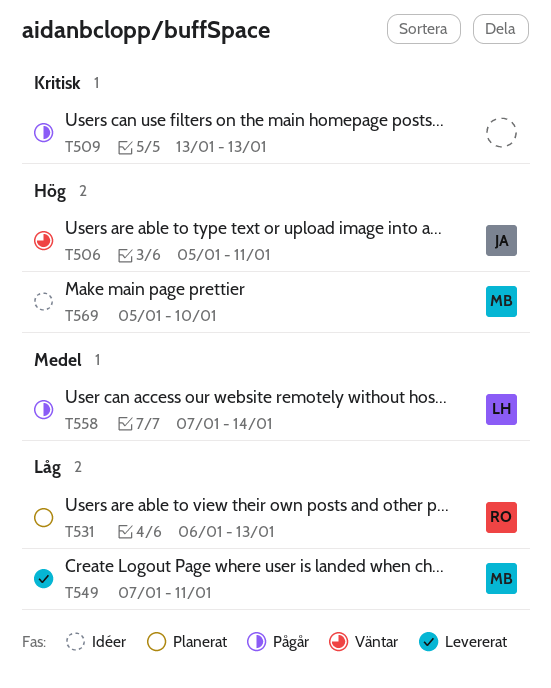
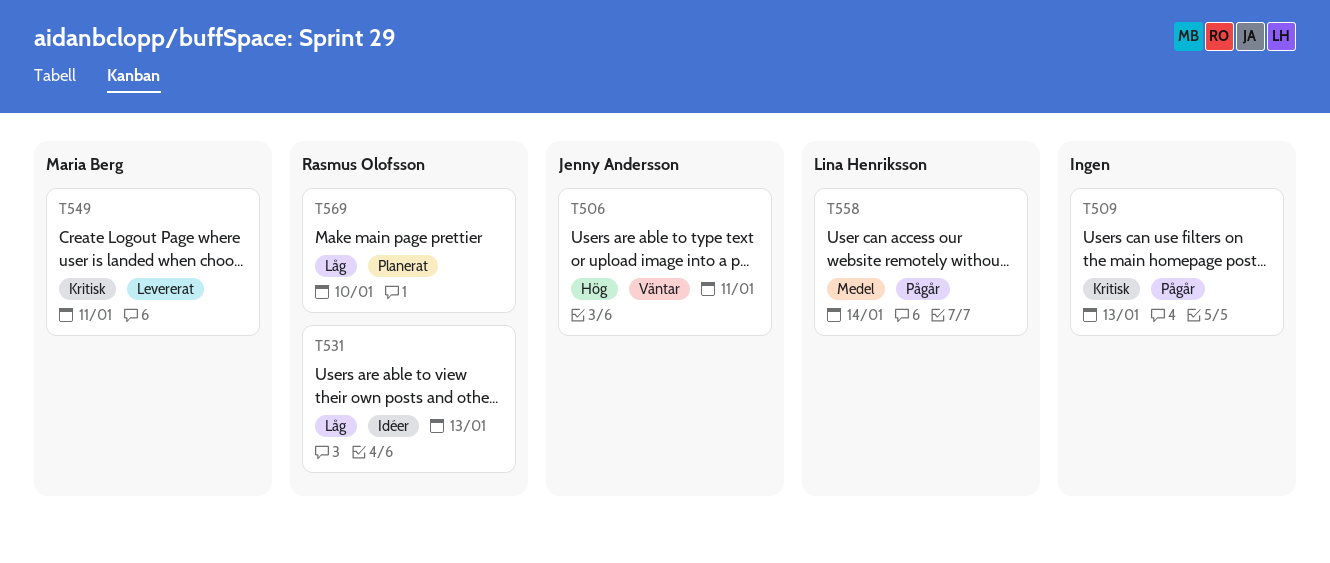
T531, status: Planerat -> Idéer
T549, priority: Låg -> Kritisk
T569, status: Idéer -> Planerat
T569, owner: Maria Berg -> Rasmus Olofsson
T569, priority: Hög -> Låg

